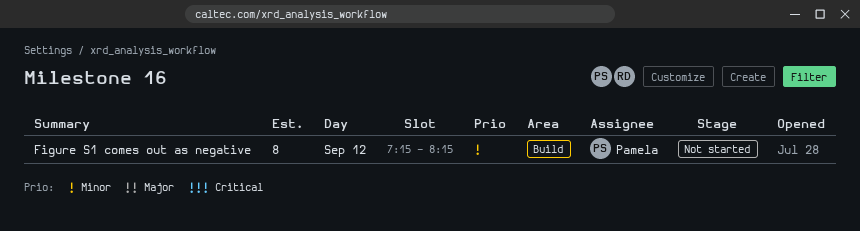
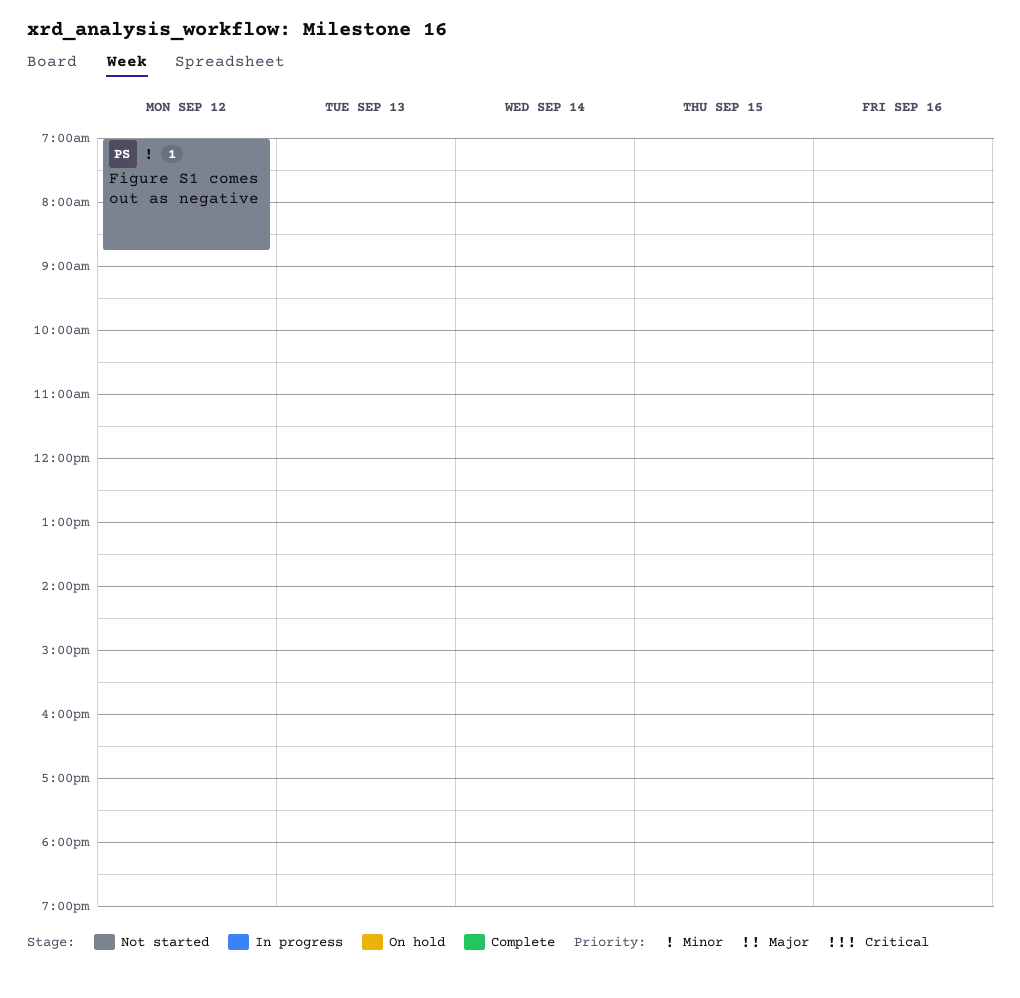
Figure S1 comes out as negative, estimate: 8 -> 1
Figure S1 comes out as negative, begins: 07:15 -> 07:00
Figure S1 comes out as negative, ends: 08:15 -> 08:45

